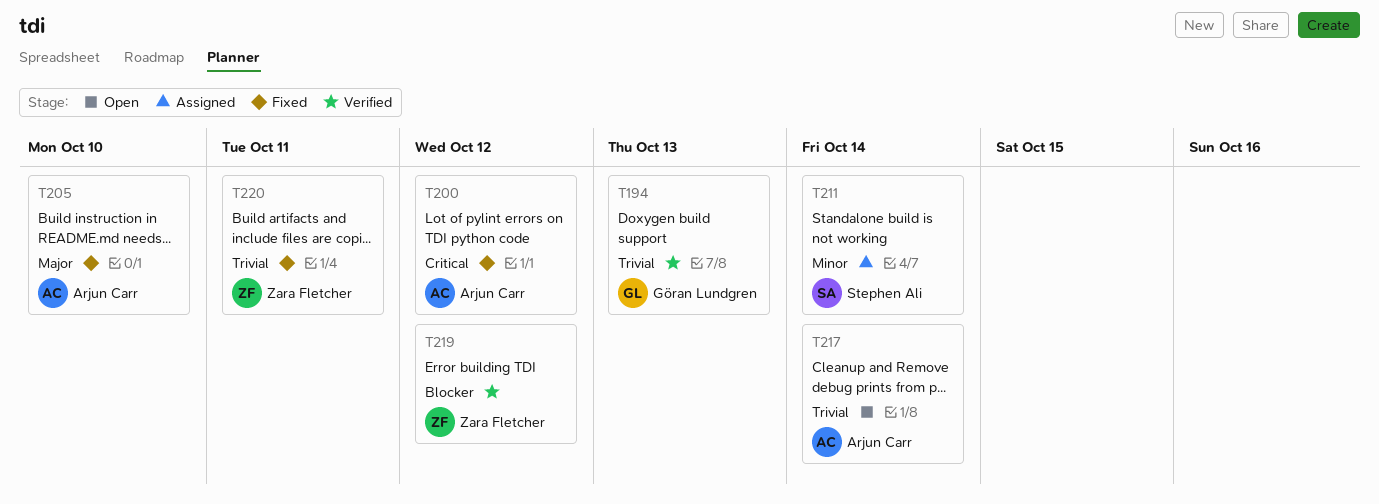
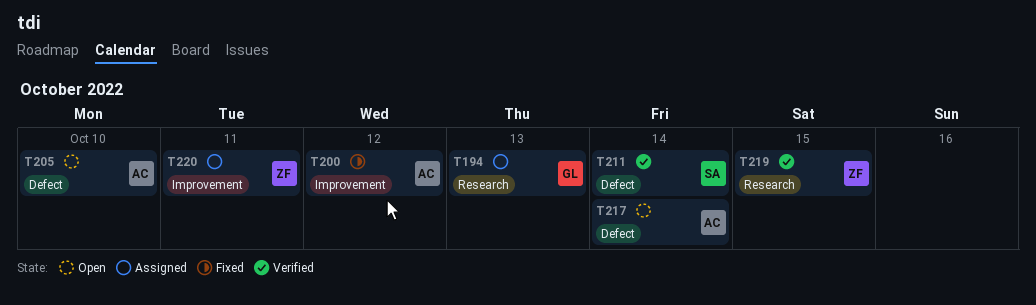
T194, status: Verified -> Assigned
T205, status: Fixed -> Open
T211, status: Assigned -> Verified
T219, due: Oct 12 -> Oct 15
T220, status: Fixed -> Assigned

